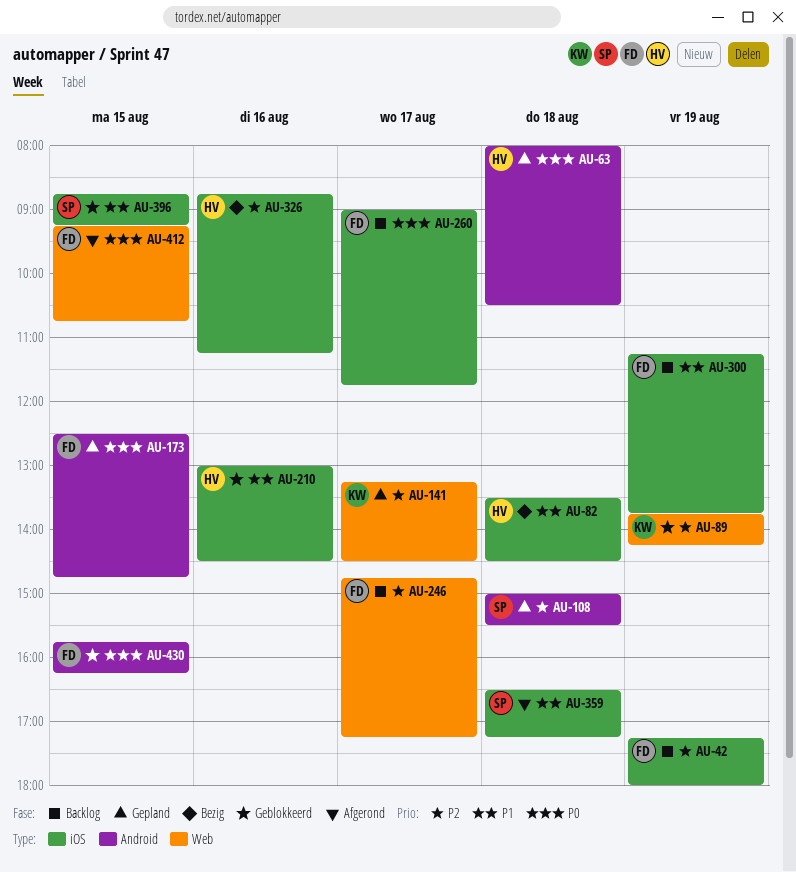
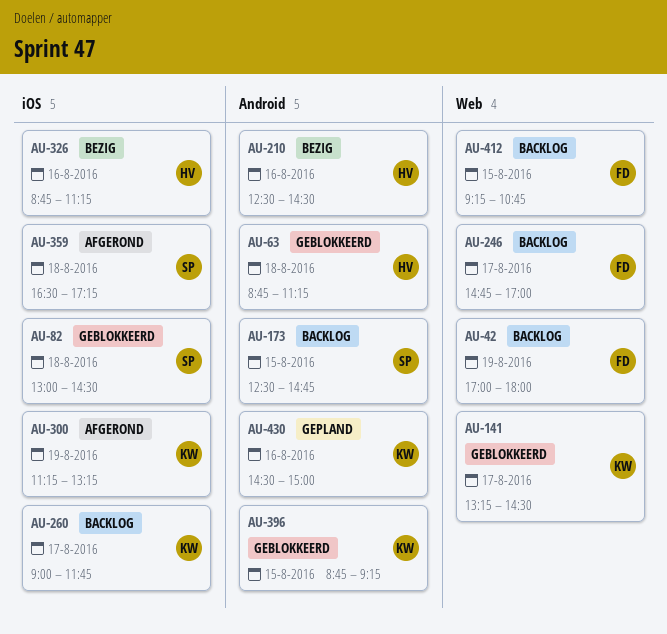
AU-42, label: iOS -> Web
AU-42, begins: 17:15 -> 17:00
AU-63, status: Gepland -> Geblokkeerd
AU-63, begins: 08:00 -> 08:45
AU-63, ends: 10:30 -> 11:15
AU-82, status: Bezig -> Geblokkeerd
AU-82, owner: HV -> SP
AU-82, begins: 13:30 -> 13:00
AU-89: present -> none
AU-108: present -> none
AU-141, status: Gepland -> Geblokkeerd
AU-173, status: Gepland -> Backlog
AU-173, owner: FD -> SP
AU-210, status: Geblokkeerd -> Bezig
AU-210, label: iOS -> Android
AU-210, begins: 13:00 -> 12:30
AU-246, ends: 17:15 -> 17:00
AU-260, owner: FD -> KW
AU-300, status: Backlog -> Afgerond
AU-300, owner: FD -> KW
AU-300, ends: 13:45 -> 13:15
AU-396, owner: SP -> KW
AU-396, label: iOS -> Android
AU-412, status: Afgerond -> Backlog
AU-430, status: Geblokkeerd -> Gepland
AU-430, owner: FD -> KW
AU-430, day: Aug 15 -> Aug 16
AU-430, begins: 15:45 -> 14:30
AU-430, ends: 16:15 -> 15:00

